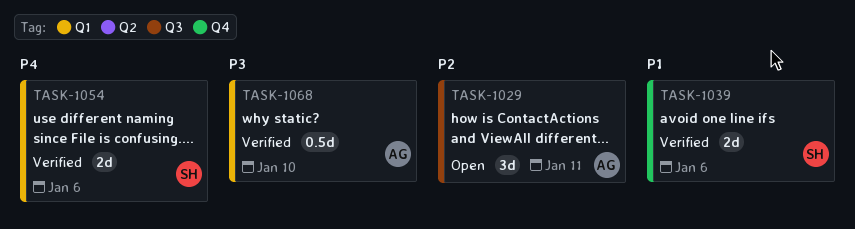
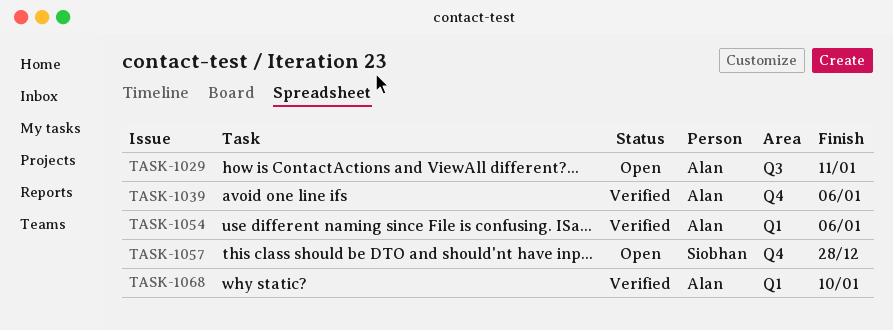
TASK-1039, owner: Siobhan -> Alan
TASK-1054, owner: Siobhan -> Alan
TASK-1057: none -> present

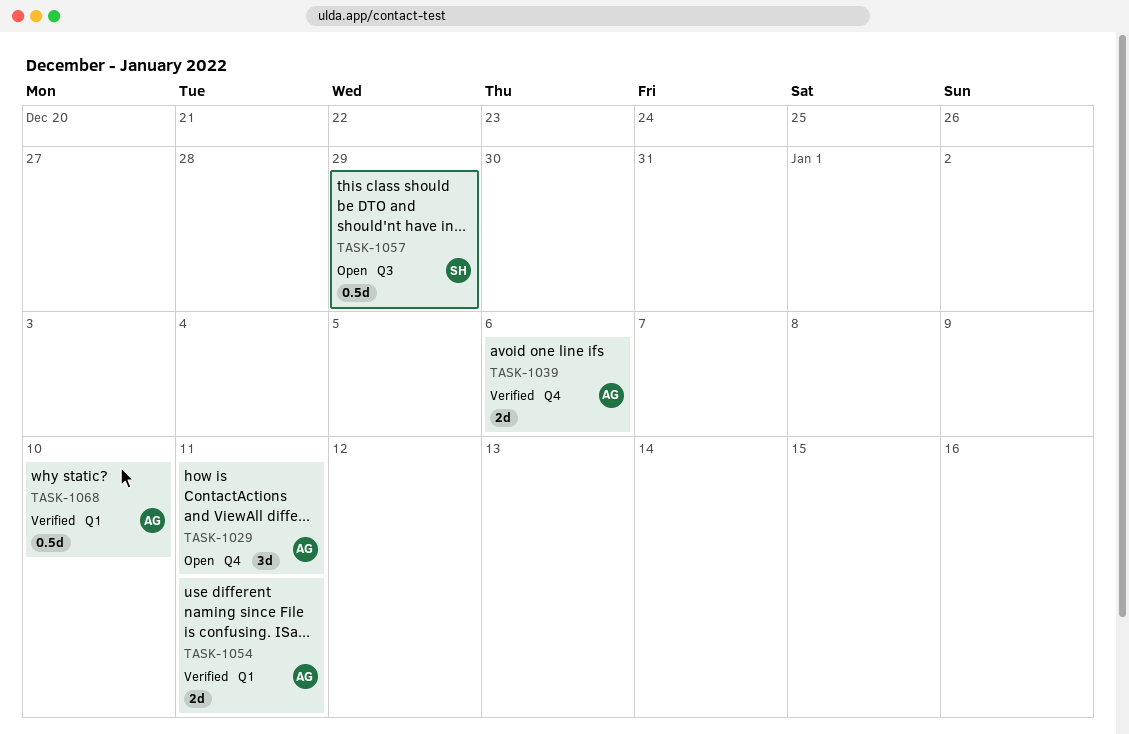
TASK-1029, label: Q3 -> Q4
TASK-1054, due: Jan 6 -> Jan 11
TASK-1057, label: Q4 -> Q3
TASK-1057, due: Dec 28 -> Dec 29

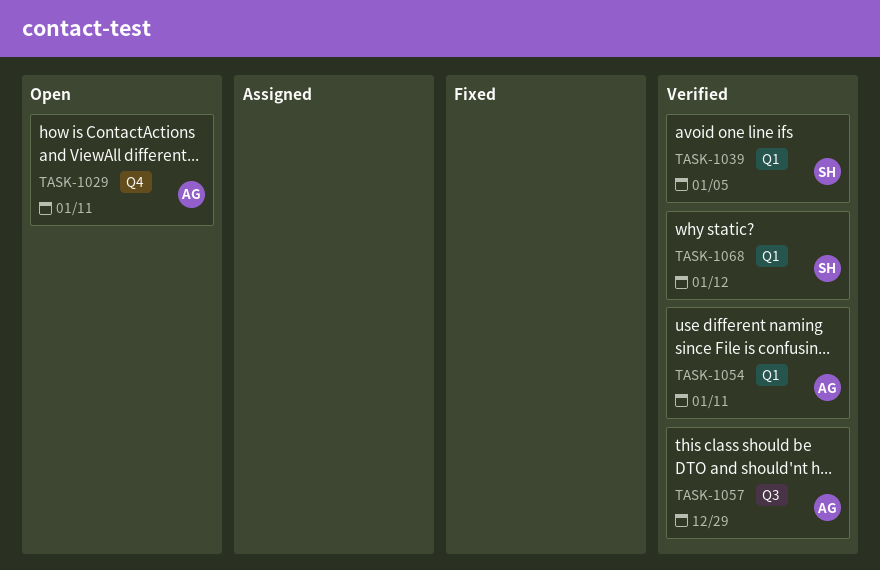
TASK-1039, owner: AG -> SH
TASK-1039, label: Q4 -> Q1
TASK-1039, due: Jan 6 -> Jan 5
TASK-1057, status: Open -> Verified
TASK-1057, owner: SH -> AG
TASK-1068, owner: AG -> SH
TASK-1068, due: Jan 10 -> Jan 12

